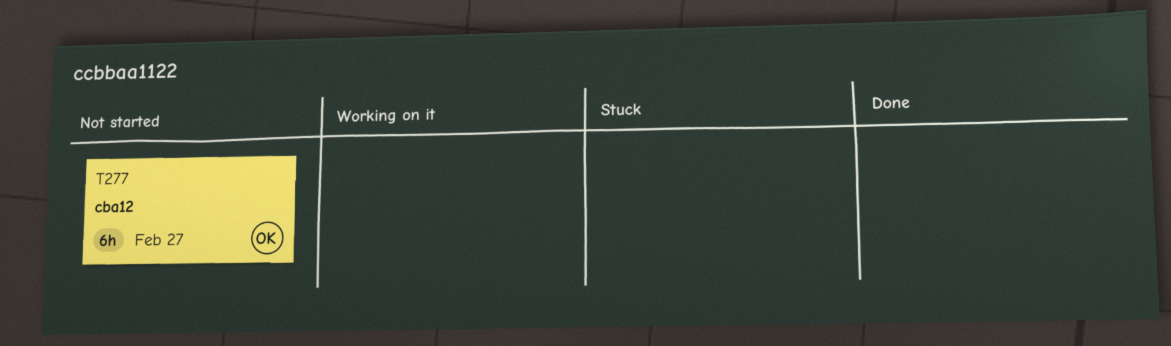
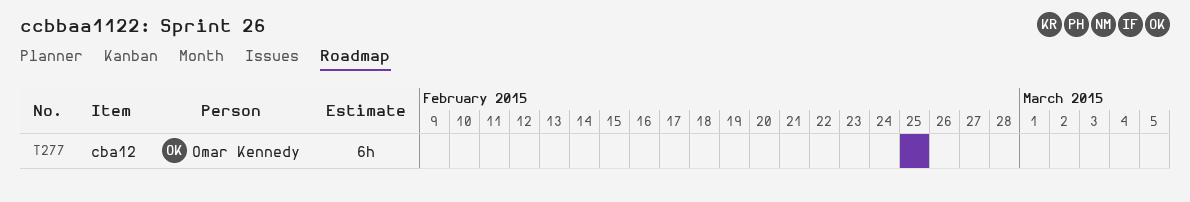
T277, due: Feb 27 -> Feb 25

